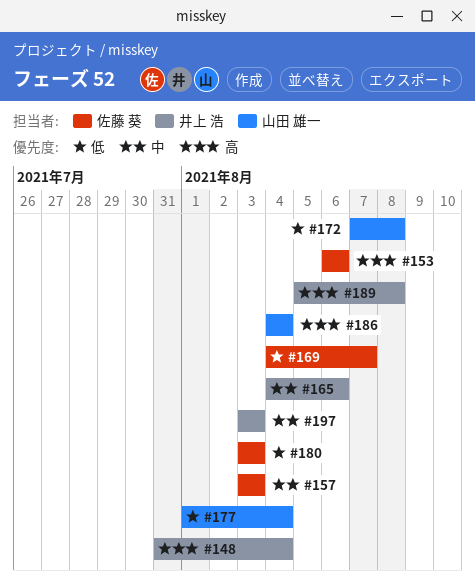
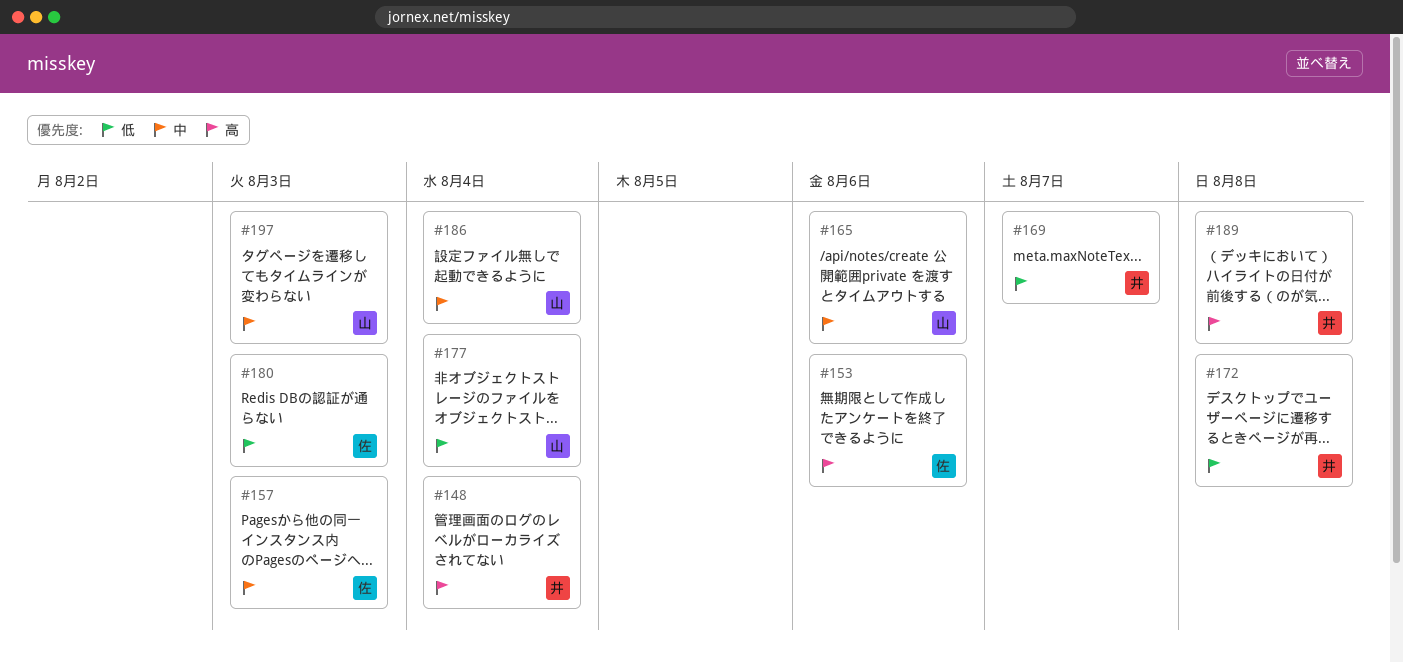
#165, owner: 井上 浩 -> 山田 雄一
#169, owner: 佐藤 葵 -> 井上 浩
#172, owner: 山田 雄一 -> 井上 浩
#186, priority: 高 -> 中
#197, owner: 井上 浩 -> 山田 雄一

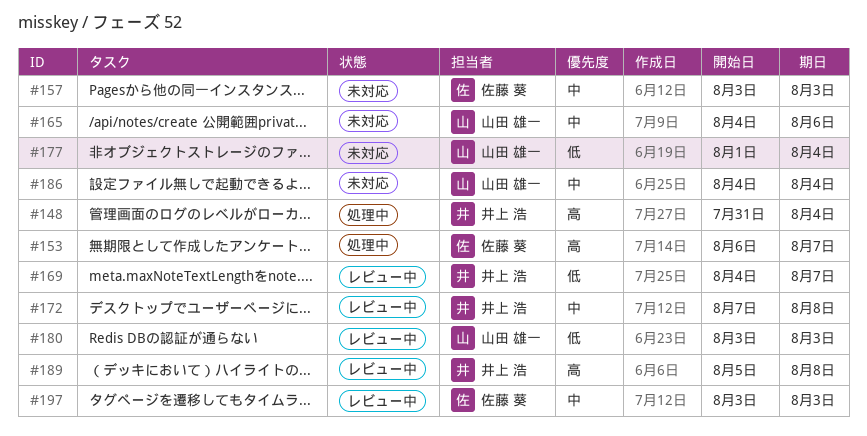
#153, due: Aug 6 -> Aug 7
#172, priority: 低 -> 中
#180, owner: 佐藤 葵 -> 山田 雄一
#197, owner: 山田 雄一 -> 佐藤 葵

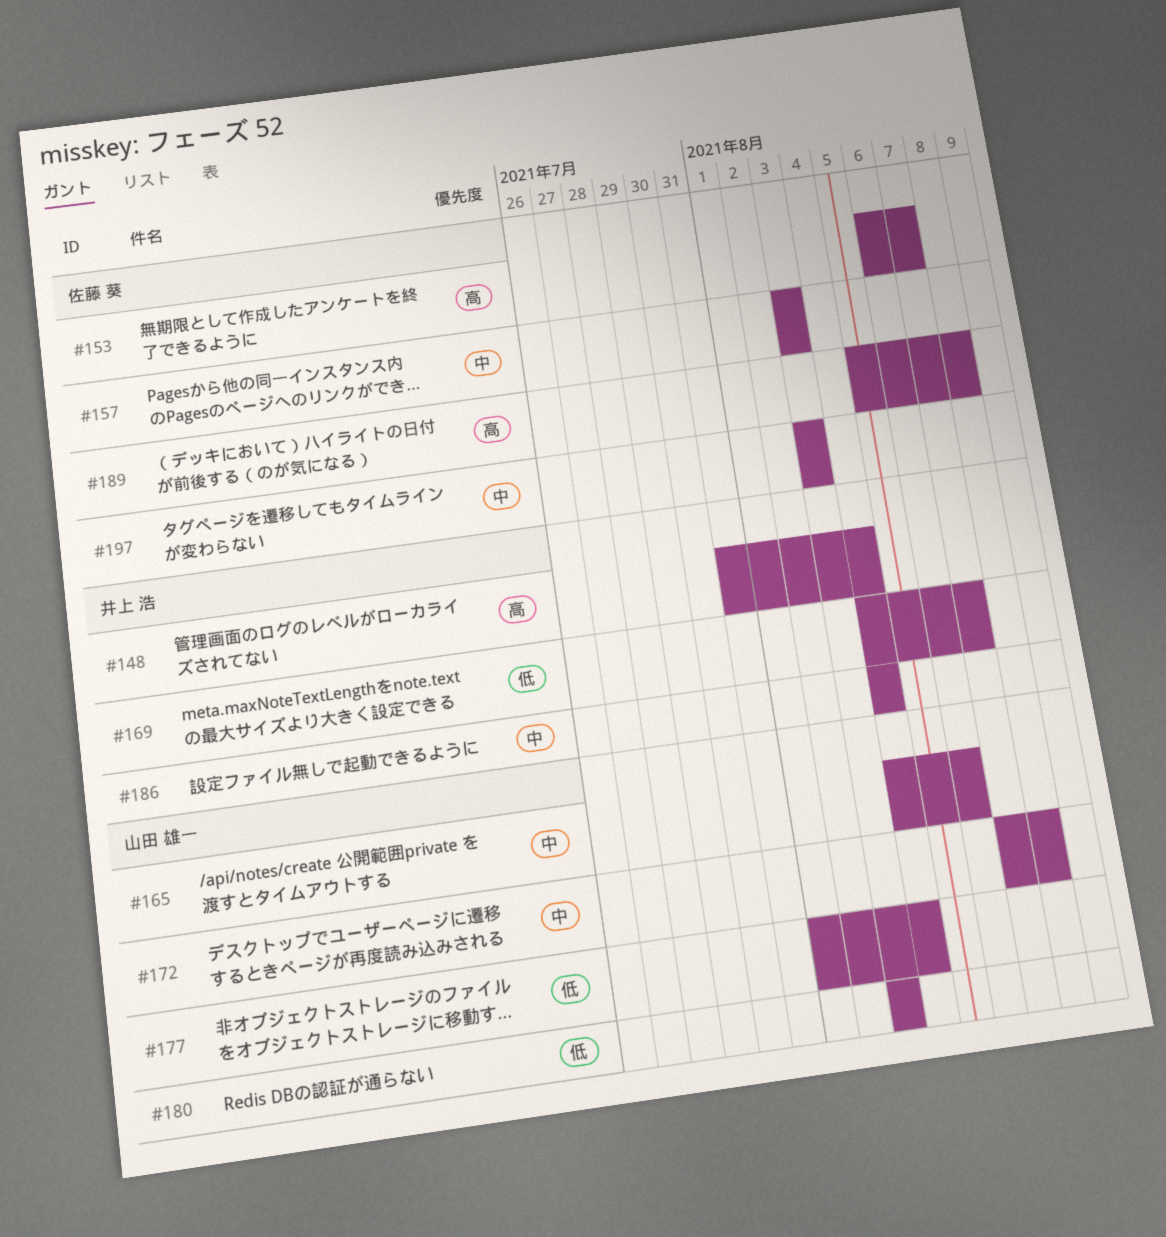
#172, owner: 井上 浩 -> 山田 雄一
#186, owner: 山田 雄一 -> 井上 浩
#189, owner: 井上 浩 -> 佐藤 葵

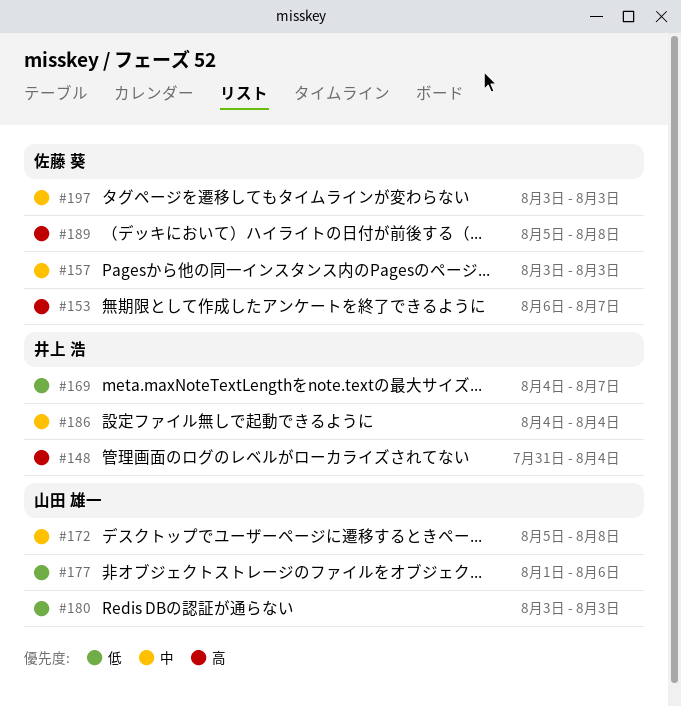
#165: present -> none
#172, start: Aug 7 -> Aug 5
#177, due: Aug 4 -> Aug 6

